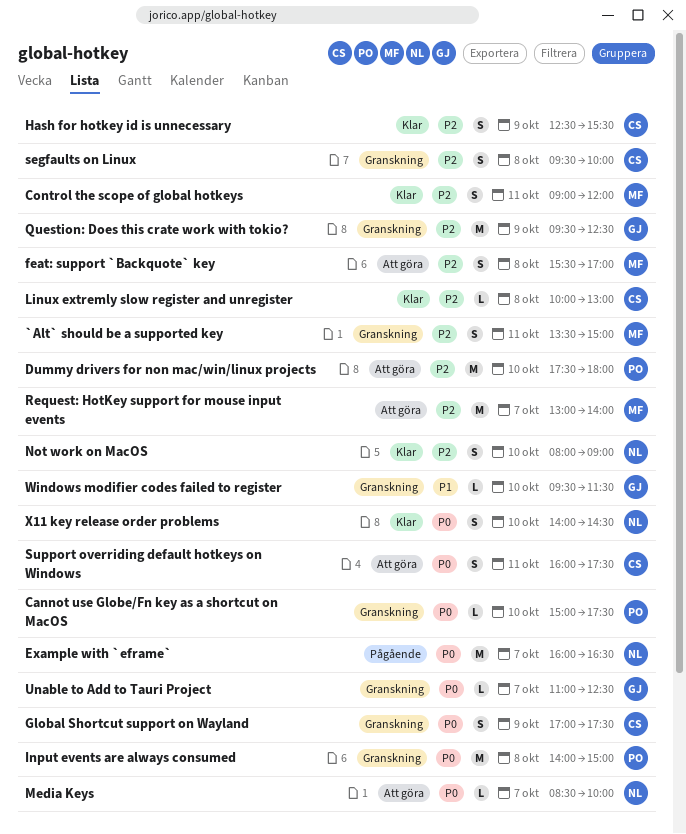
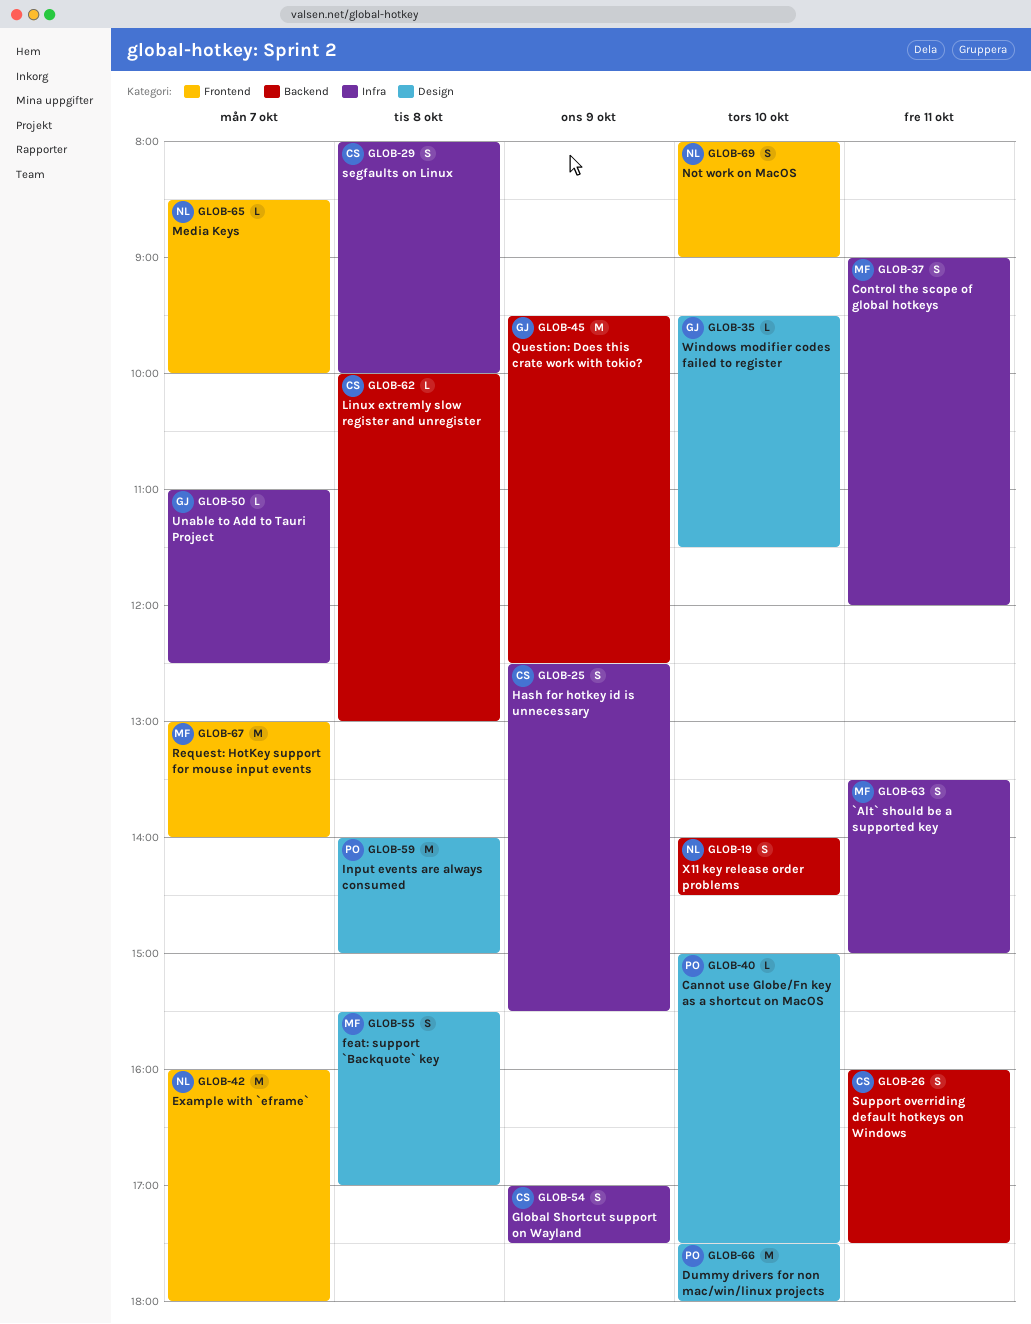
Example with `eframe`, ends: 16:30 -> 18:00
segfaults on Linux, begins: 09:30 -> 08:00

